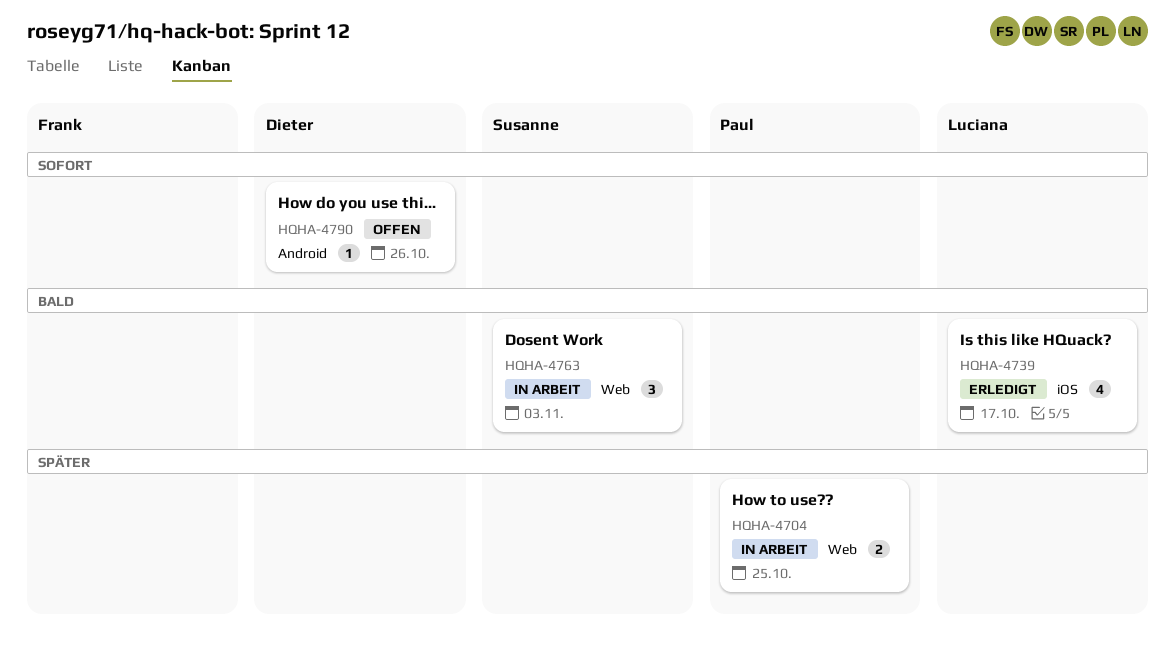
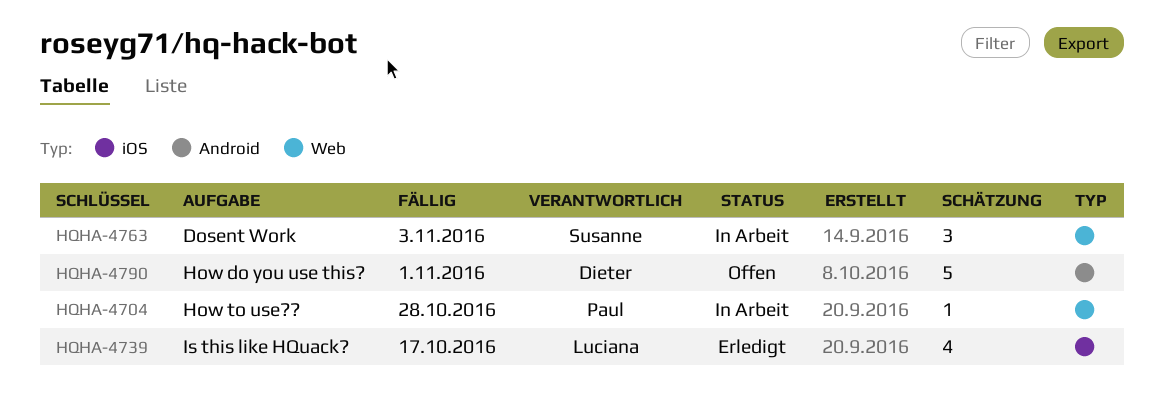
HQHA-4704, estimate: 2 -> 1
HQHA-4704, due: Oct 25 -> Oct 28
HQHA-4790, estimate: 1 -> 5
HQHA-4790, due: Oct 26 -> Nov 1

